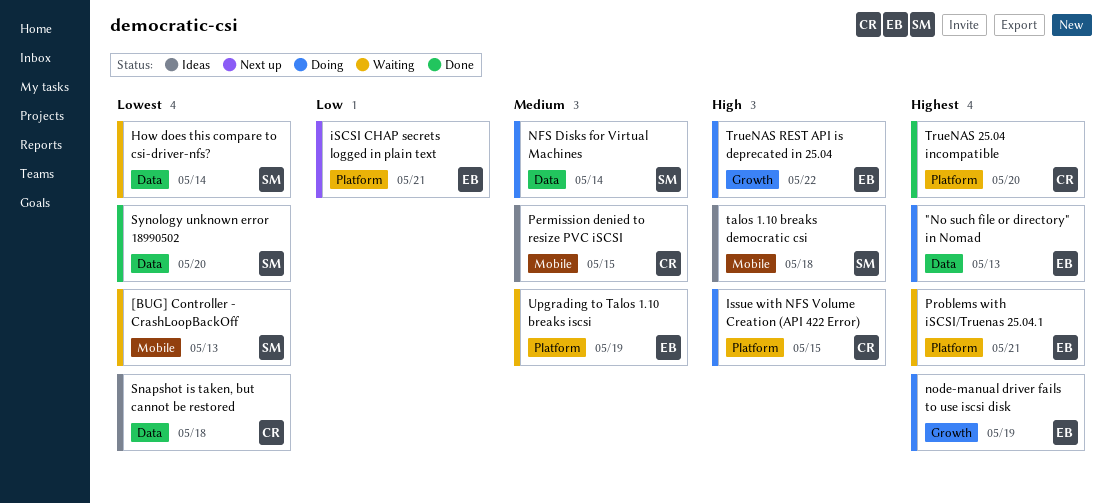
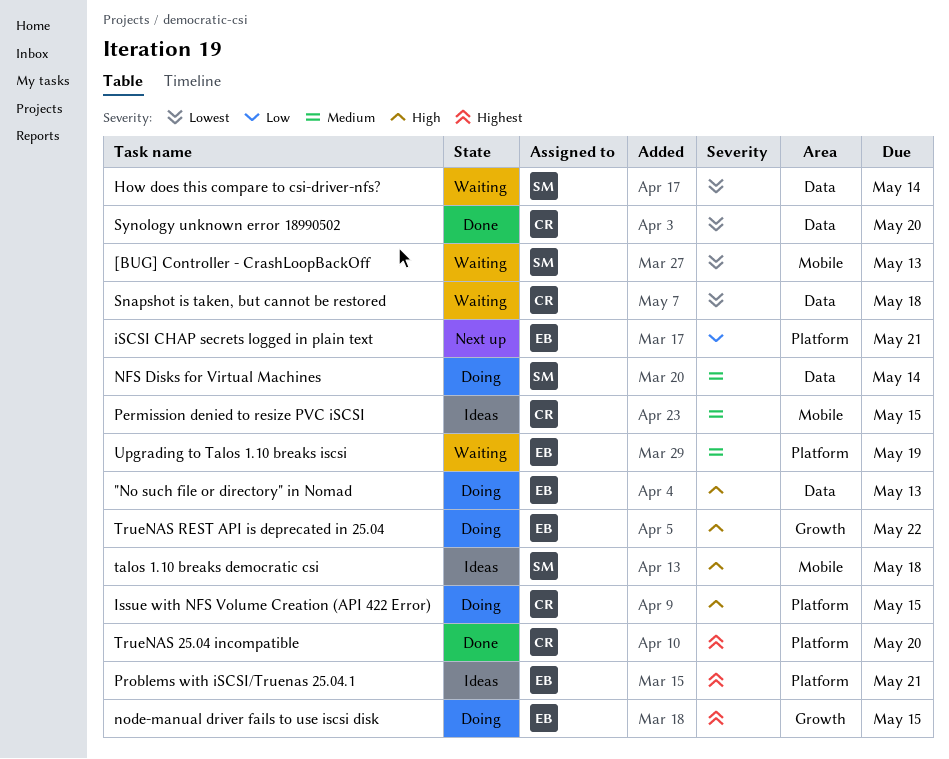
"No such file or directory" in Nomad, priority: Highest -> High
node-manual driver fails to use iscsi disk, due: May 19 -> May 15
Problems with iSCSI/Truenas 25.04.1, status: Waiting -> Ideas
Snapshot is taken, but cannot be restored, status: Ideas -> Waiting
Synology unknown error 18990502, owner: SM -> CR

